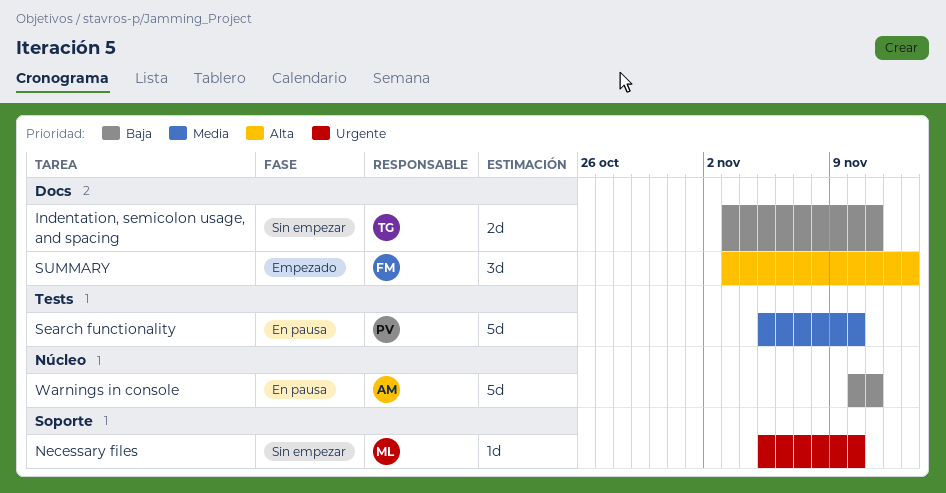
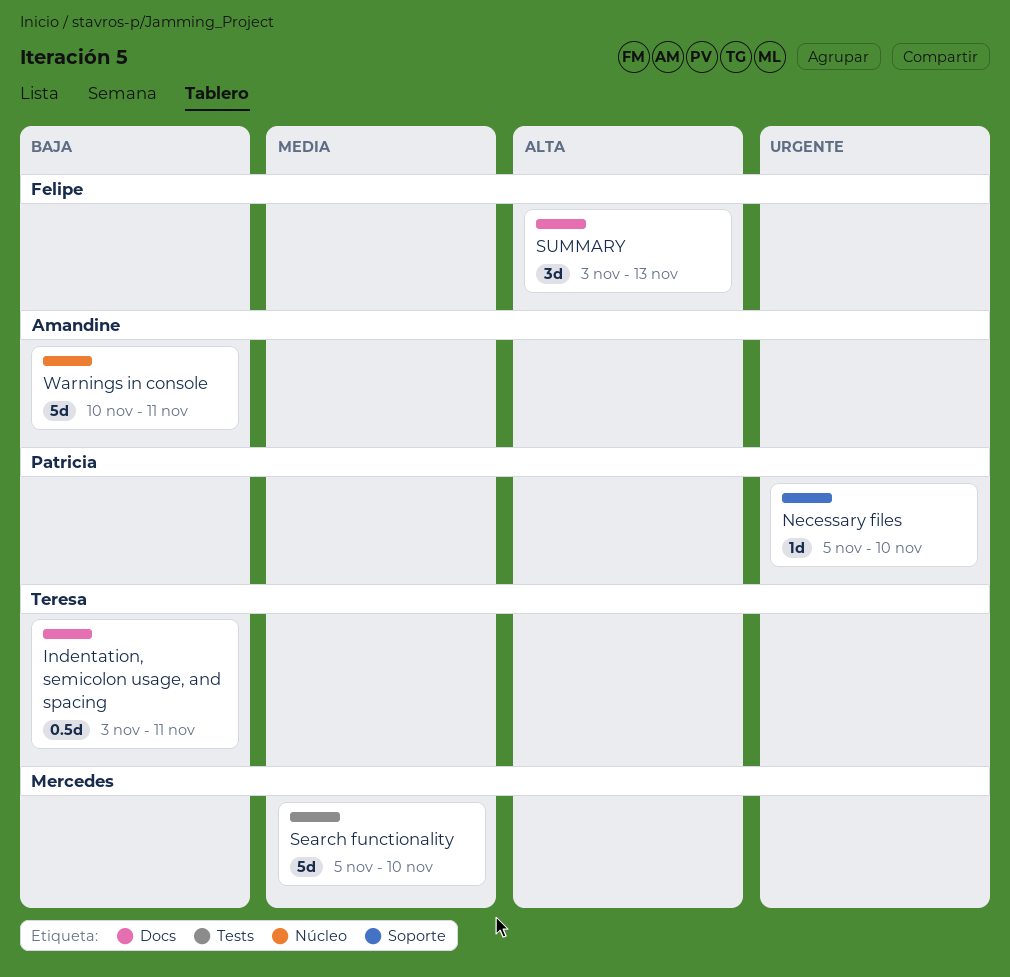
Indentation, semicolon usage, and spacing, estimate: 2d -> 0.5d
Necessary files, owner: Mercedes -> Patricia
Search functionality, owner: Patricia -> Mercedes

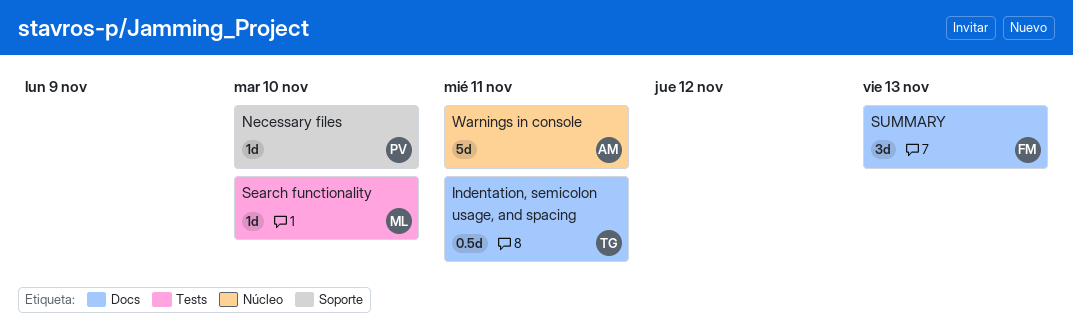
Search functionality, estimate: 5d -> 1d

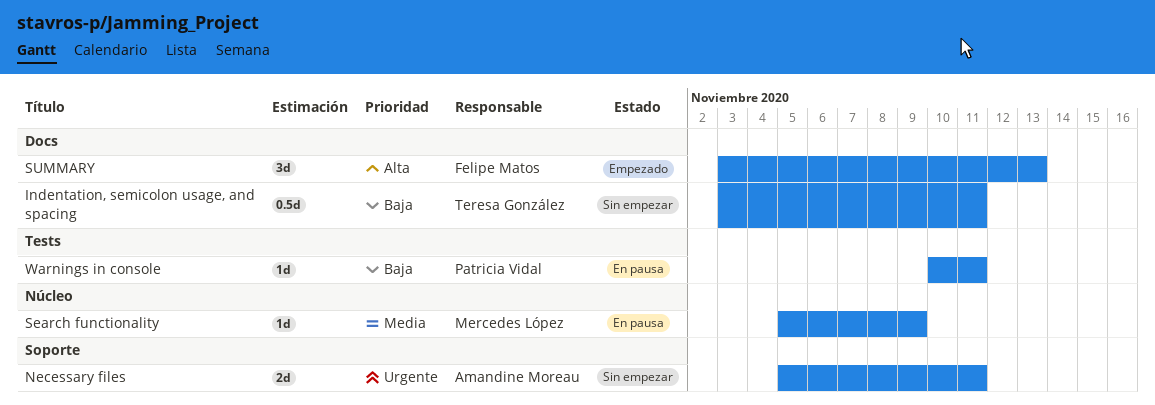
Necessary files, owner: Patricia Vidal -> Amandine Moreau
Necessary files, estimate: 1d -> 2d
Necessary files, due: Nov 10 -> Nov 11
Search functionality, label: Tests -> Núcleo
Search functionality, due: Nov 10 -> Nov 9
Warnings in console, owner: Amandine Moreau -> Patricia Vidal
Warnings in console, label: Núcleo -> Tests
Warnings in console, estimate: 5d -> 1d

